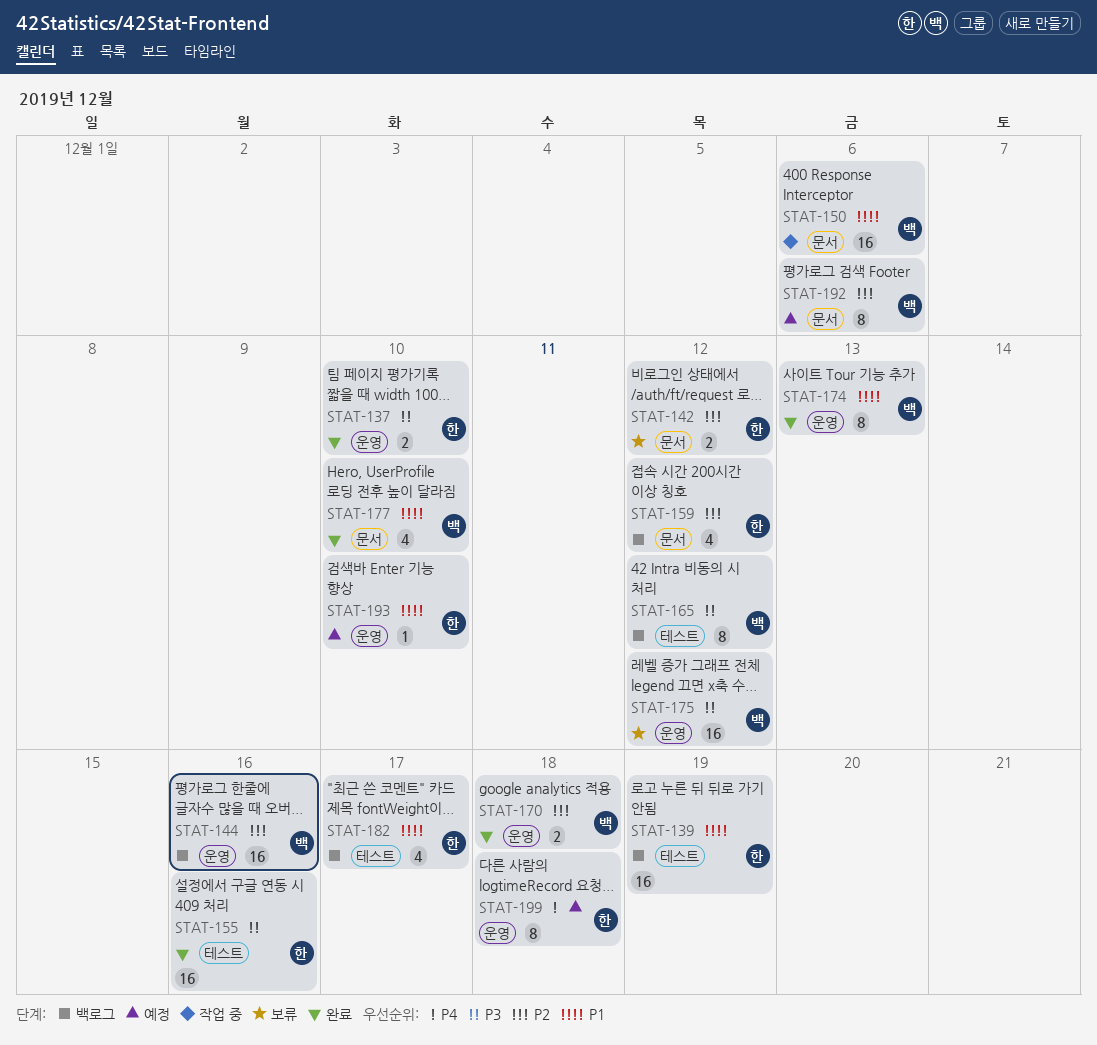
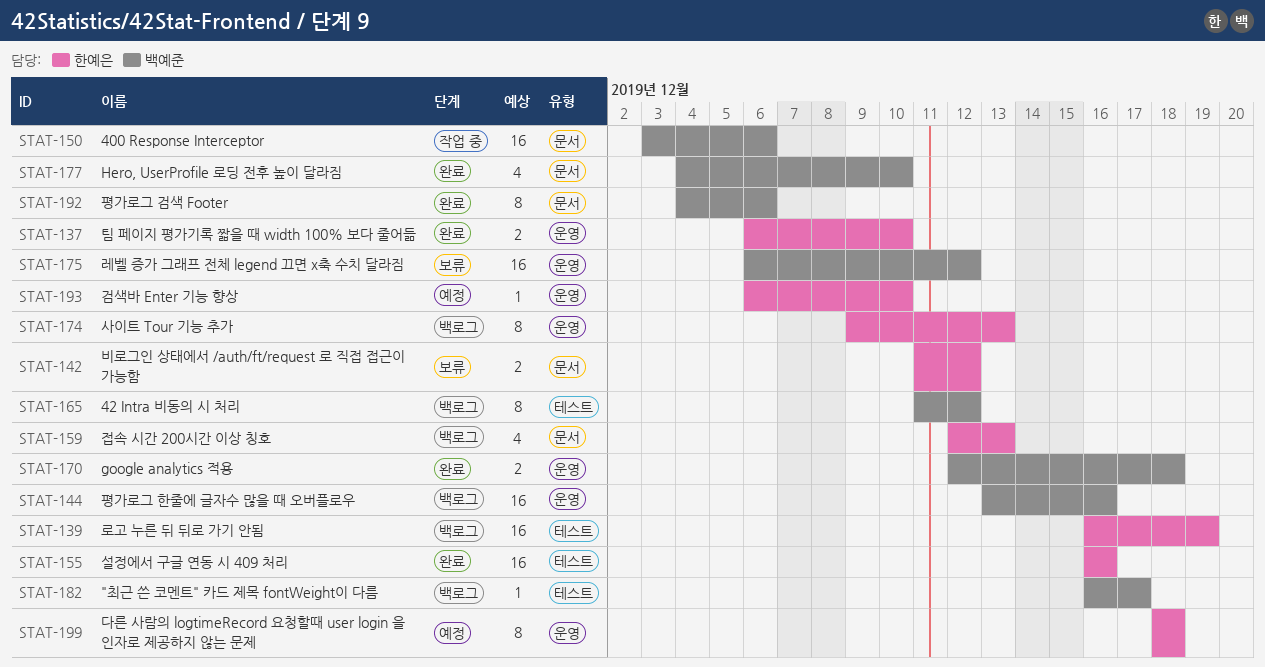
STAT-159, due: Dec 12 -> Dec 13
STAT-174, status: 완료 -> 백로그
STAT-174, owner: 백예준 -> 한예은
STAT-182, owner: 한예은 -> 백예준
STAT-182, estimate: 4 -> 1
STAT-192, status: 예정 -> 완료

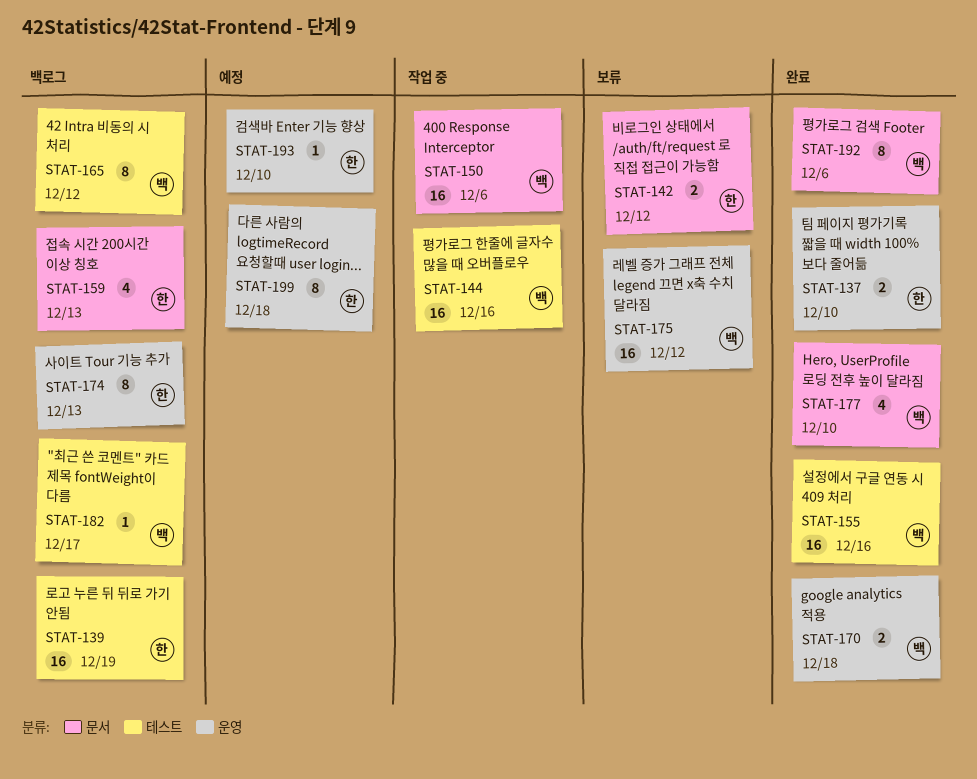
STAT-144, status: 백로그 -> 작업 중
STAT-144, label: 운영 -> 테스트
STAT-155, owner: 한예은 -> 백예준

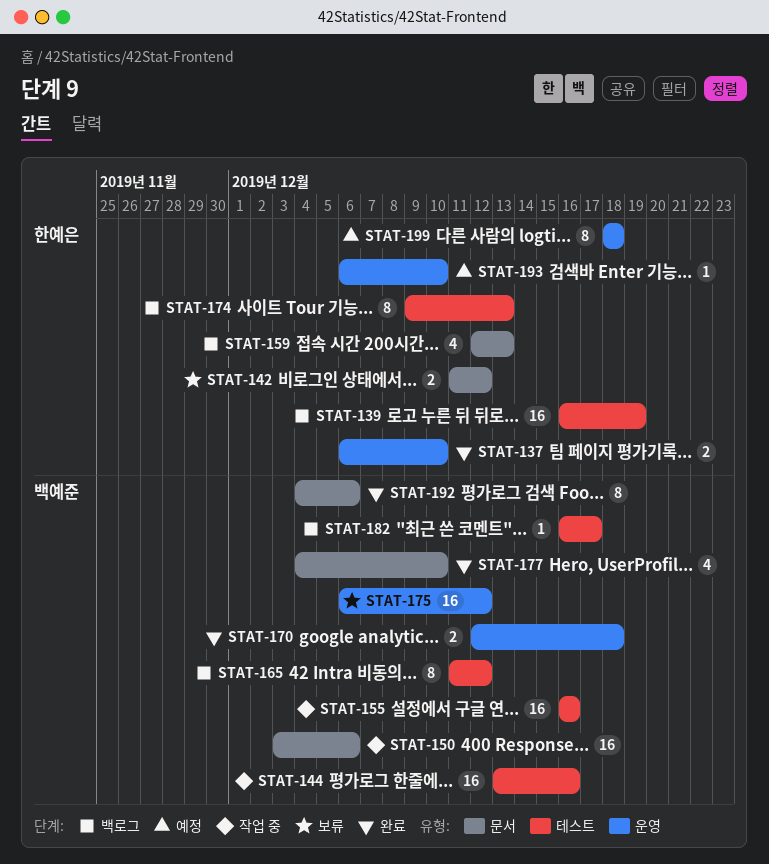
STAT-155, status: 완료 -> 작업 중
STAT-174, label: 운영 -> 테스트

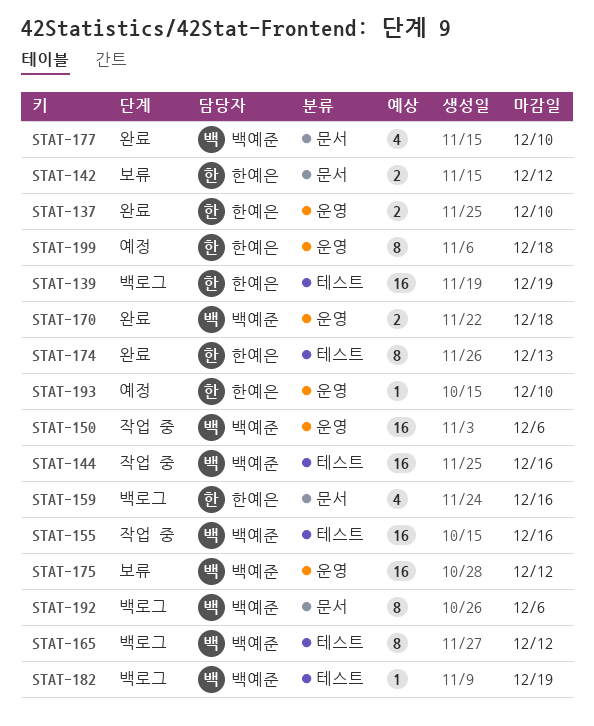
STAT-150, label: 문서 -> 운영
STAT-159, due: Dec 13 -> Dec 16
STAT-174, status: 백로그 -> 완료
STAT-182, due: Dec 17 -> Dec 19
STAT-192, status: 완료 -> 백로그

